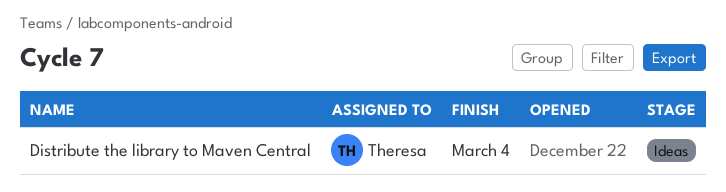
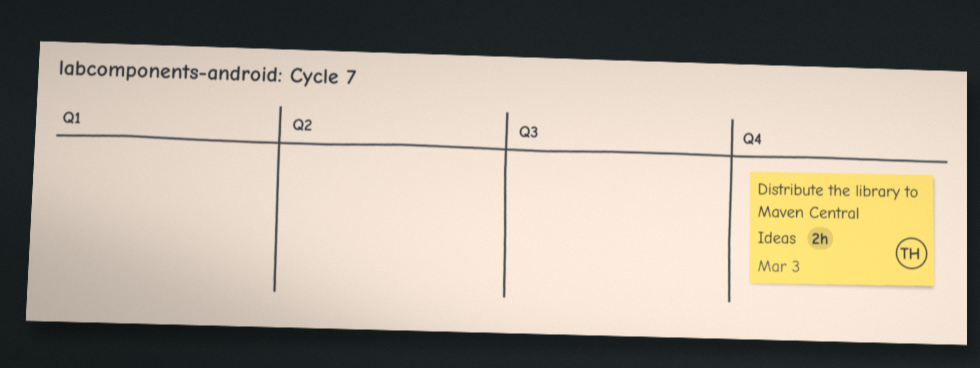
Distribute the library to Maven Central, due: Mar 4 -> Mar 3

